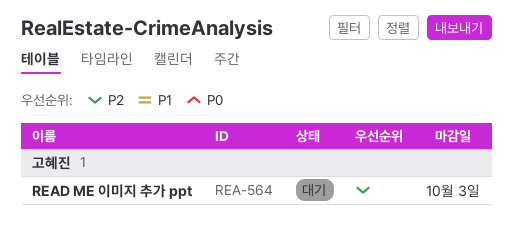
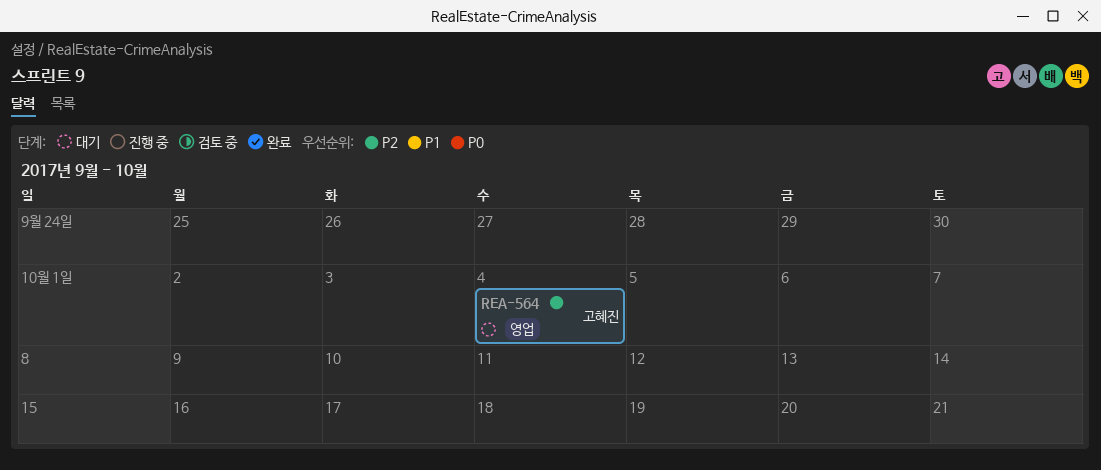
REA-564, due: Oct 3 -> Oct 4

